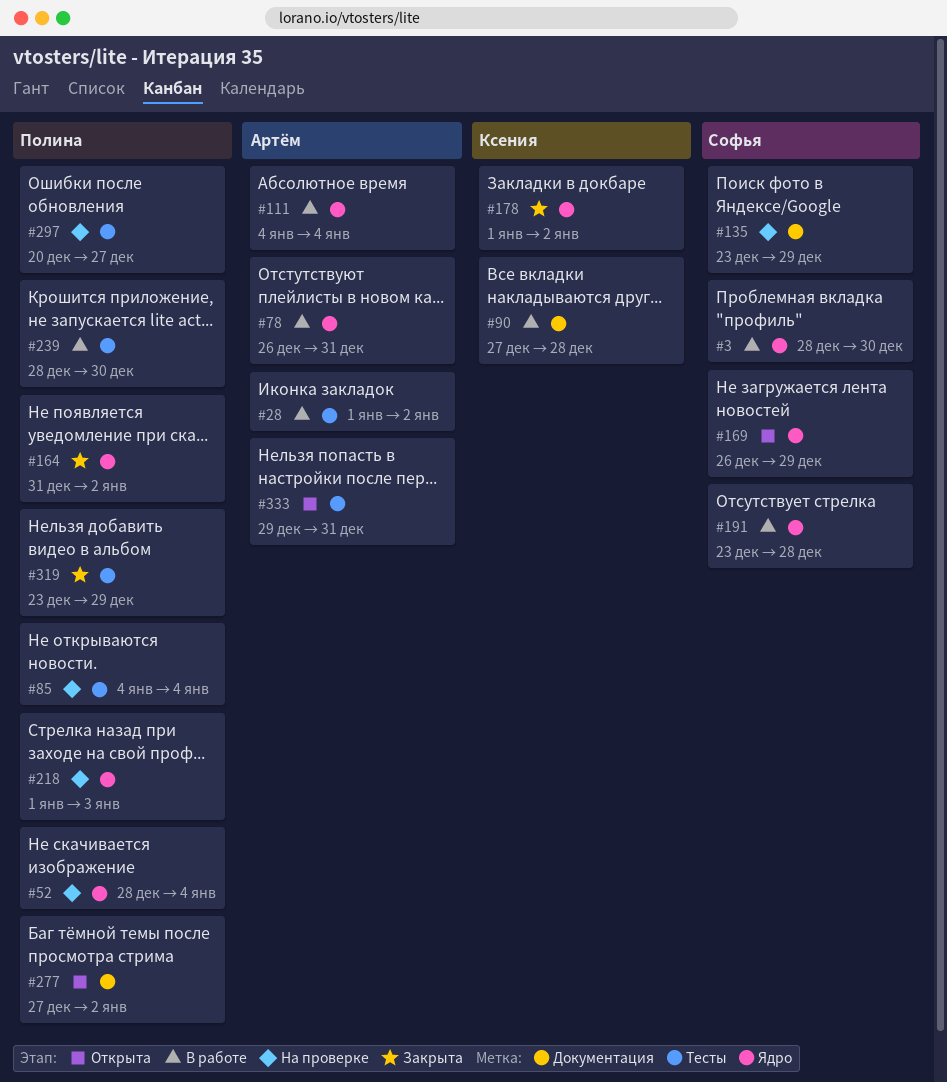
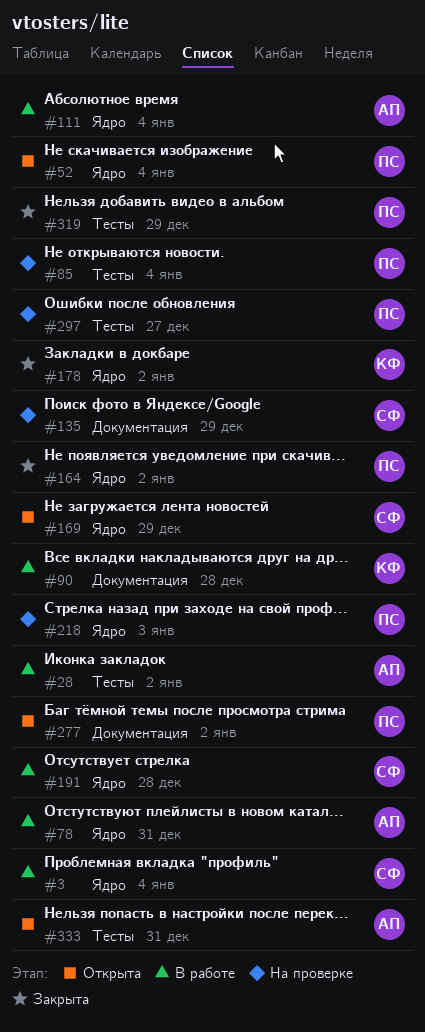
#3, due: Dec 30 -> Jan 4
#52, status: На проверке -> Открыта
#239: present -> none

